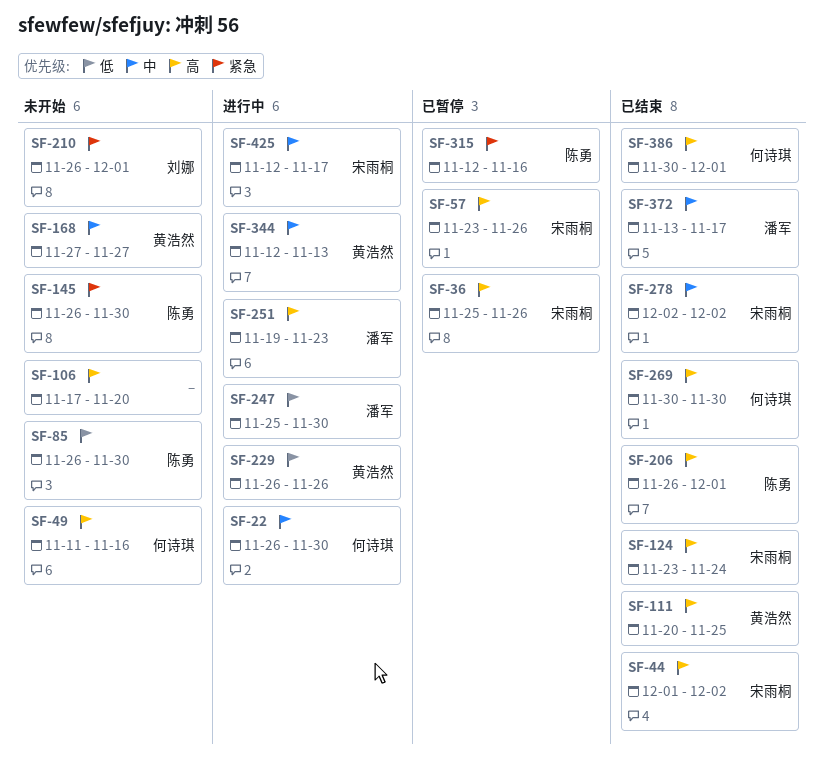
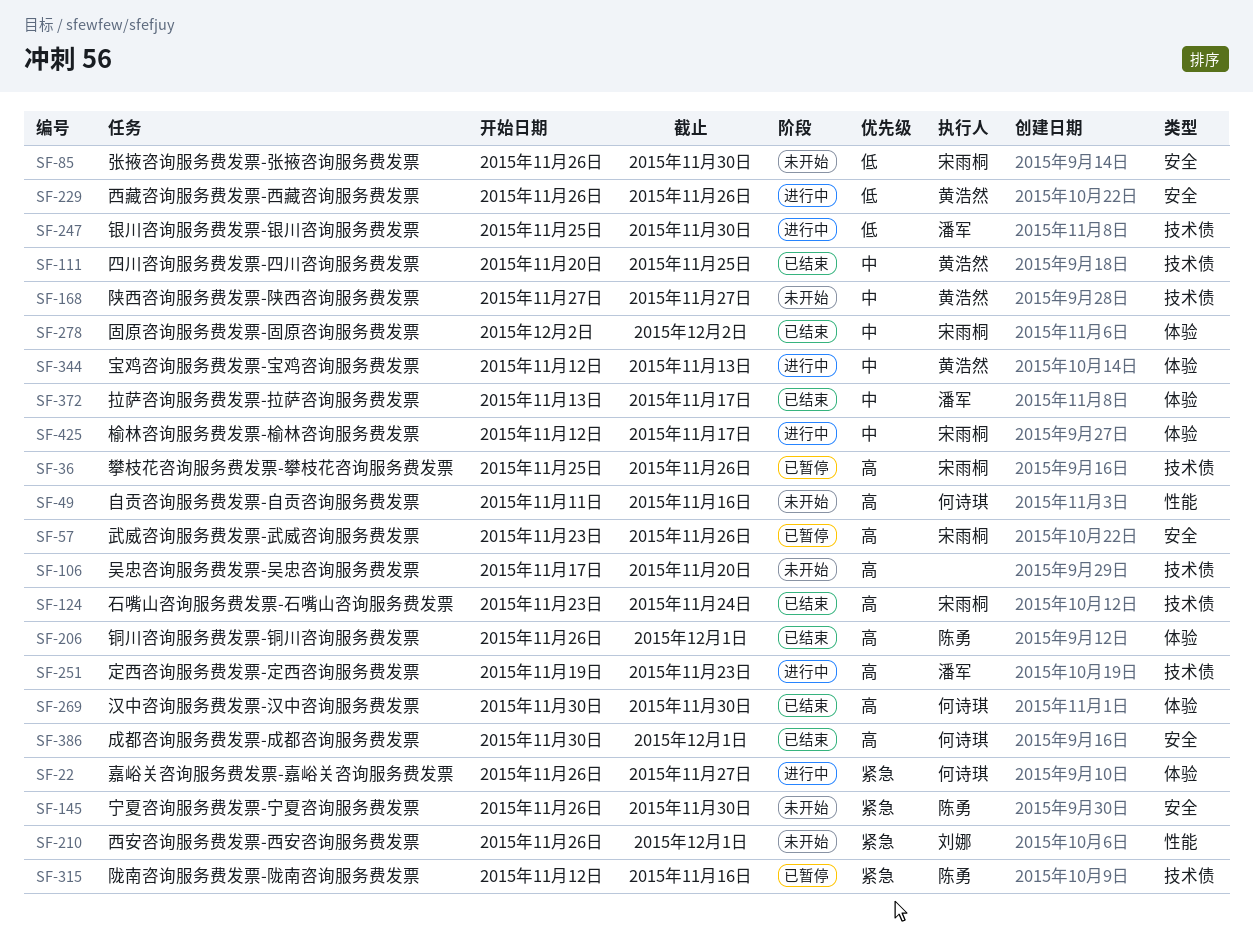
SF-22, priority: 中 -> 紧急
SF-22, due: Nov 30 -> Nov 27
SF-44: present -> none
SF-85, owner: 陈勇 -> 宋雨桐
SF-111, priority: 高 -> 中

